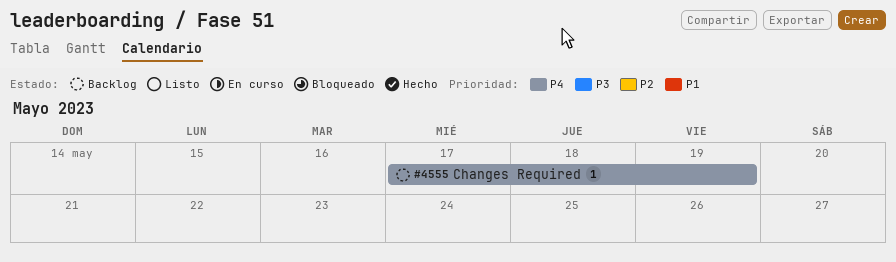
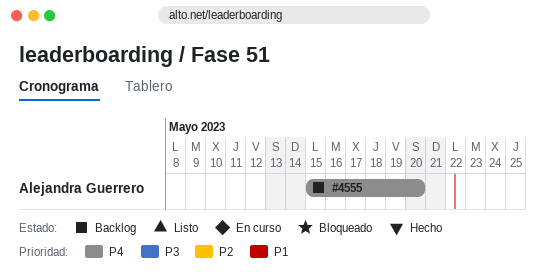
#4555, start: May 17 -> May 15
#4555, due: May 19 -> May 20

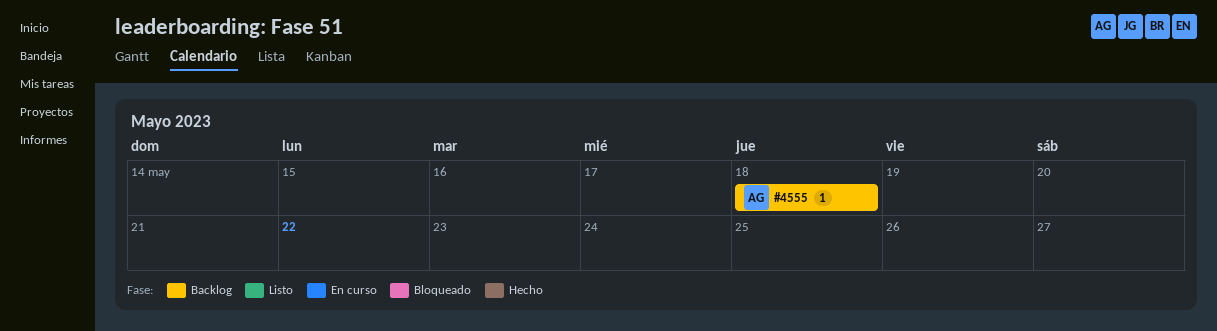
#4555, start: May 15 -> May 18
#4555, due: May 20 -> May 18

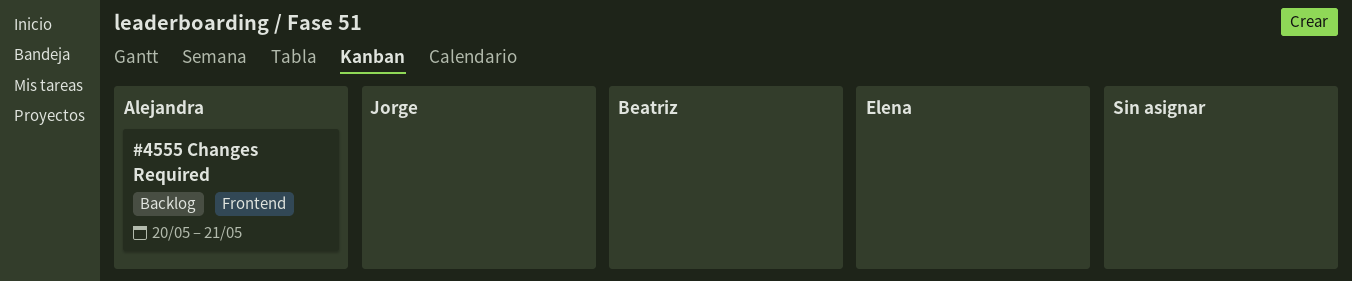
#4555, start: May 18 -> May 20
#4555, due: May 18 -> May 21

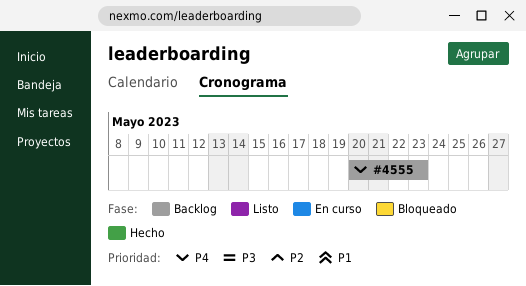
#4555, due: May 21 -> May 23

